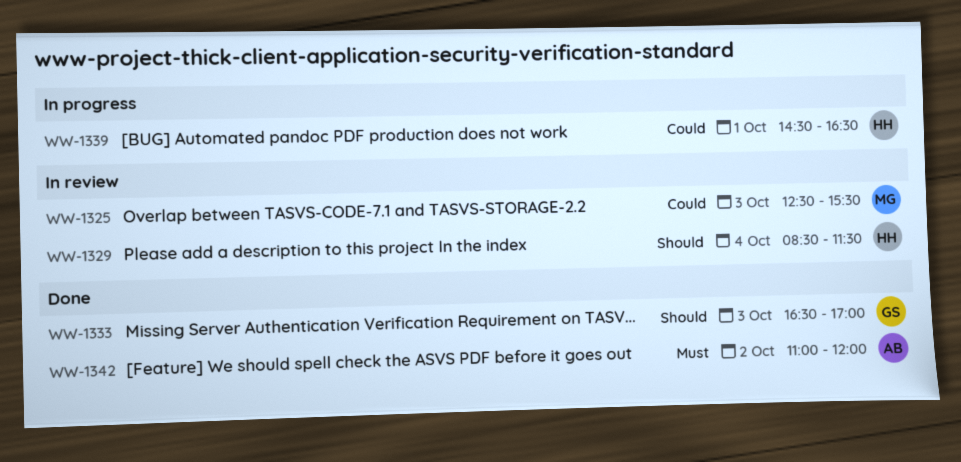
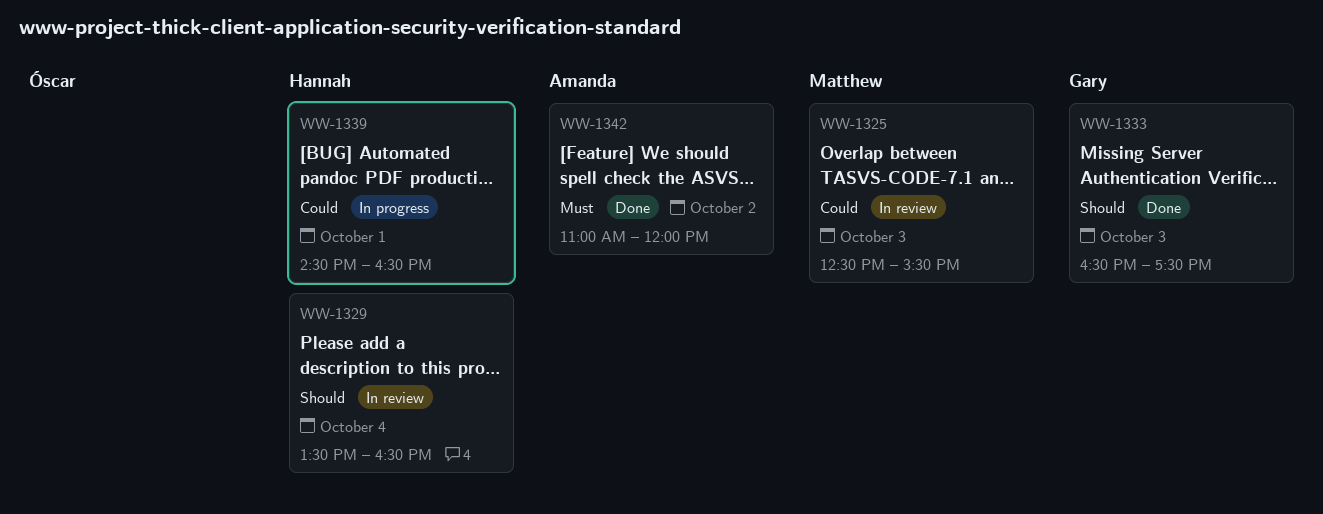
WW-1329, begins: 08:30 -> 13:30
WW-1329, ends: 11:30 -> 16:30
WW-1333, ends: 17:00 -> 17:30

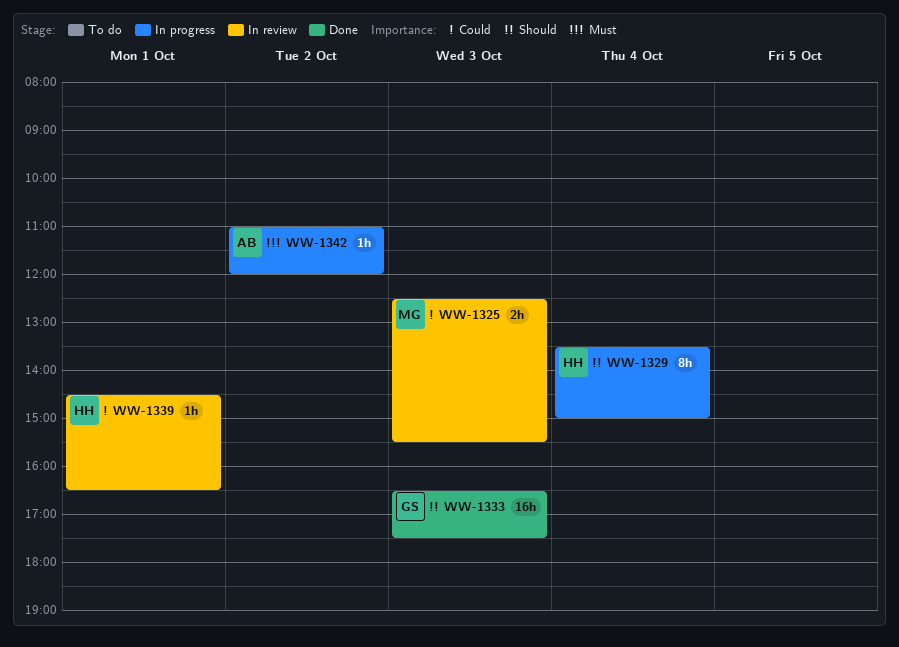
WW-1329, status: In review -> In progress
WW-1329, ends: 16:30 -> 15:00
WW-1339, status: In progress -> In review
WW-1342, status: Done -> In progress

